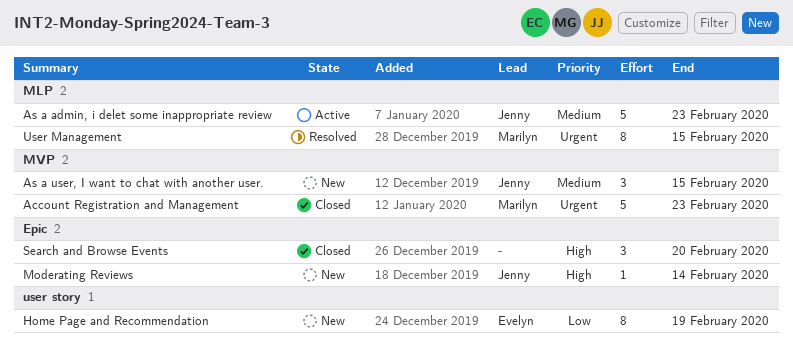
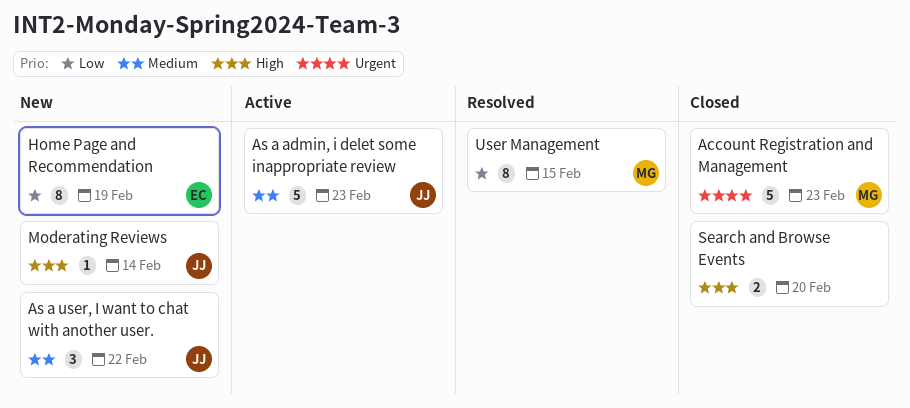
As a user, I want to chat with another user., due: Feb 15 -> Feb 22
Search and Browse Events, estimate: 3 -> 2
User Management, priority: Urgent -> Low

